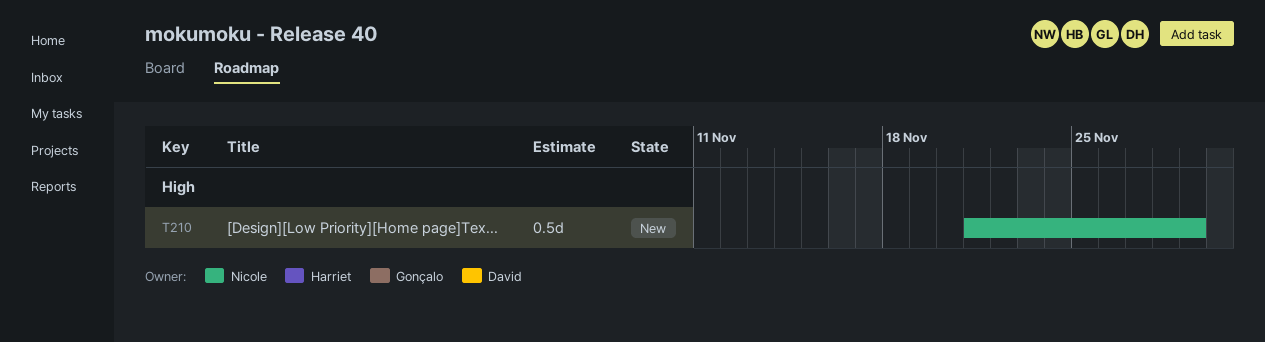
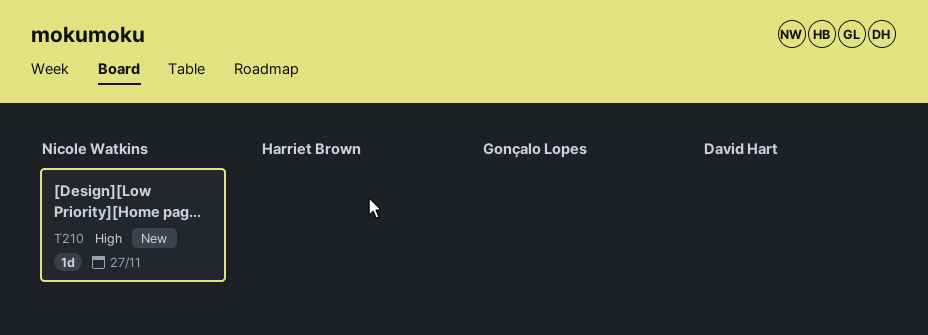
T210, estimate: 0.5d -> 1d
T210, due: Nov 29 -> Nov 27

